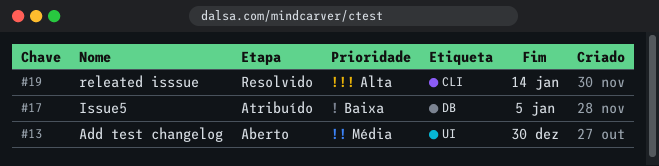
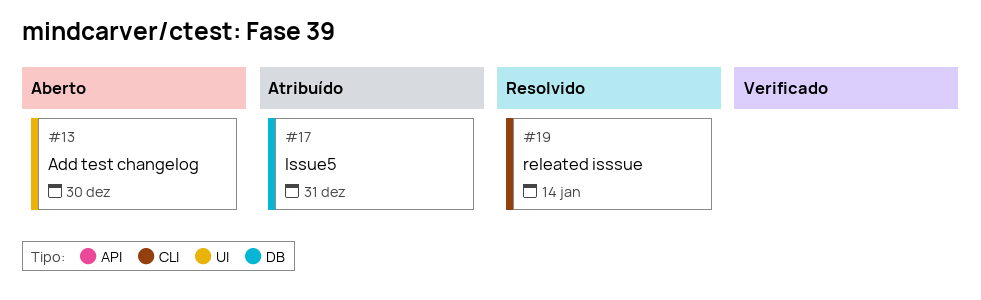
#17, due: Jan 5 -> Dec 31

